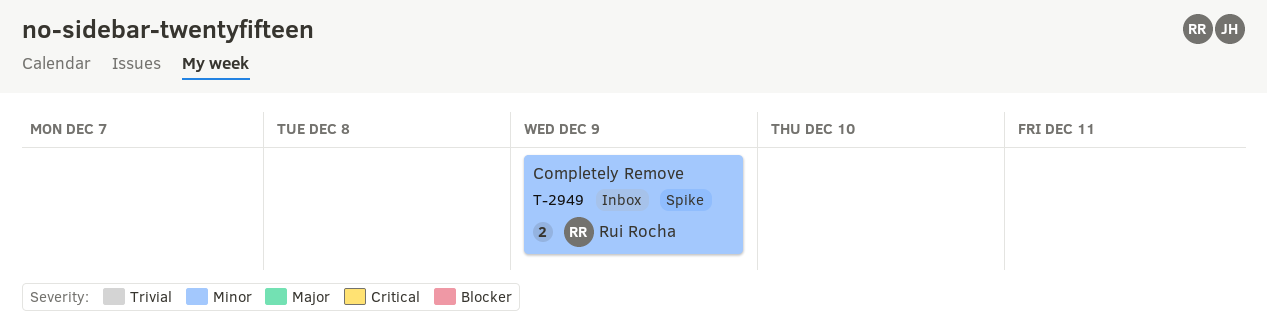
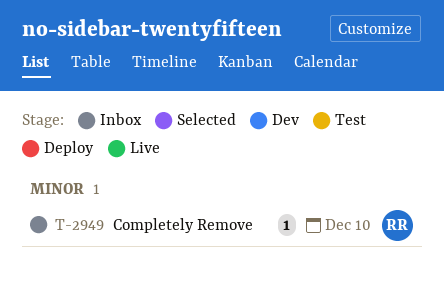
T-2949, estimate: 2 -> 1
T-2949, due: Dec 9 -> Dec 10

